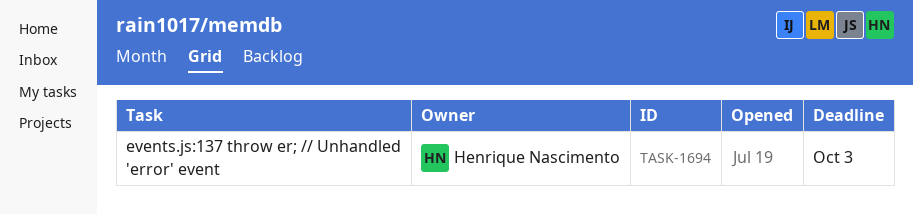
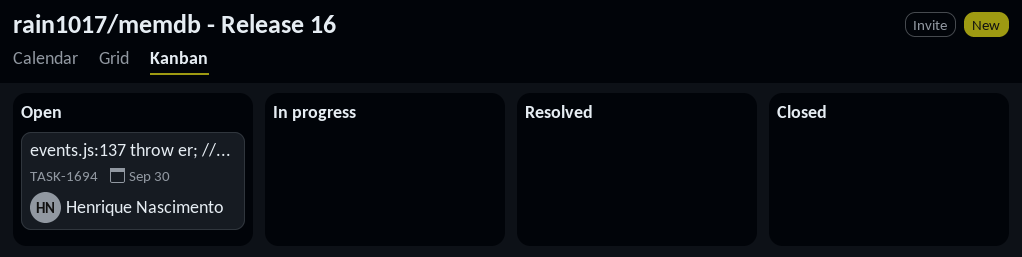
TASK-1694, due: Oct 3 -> Sep 30

